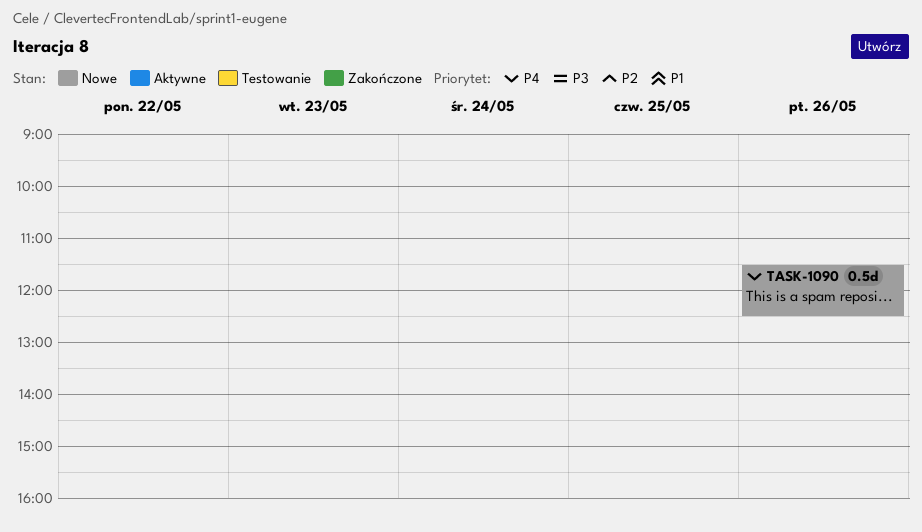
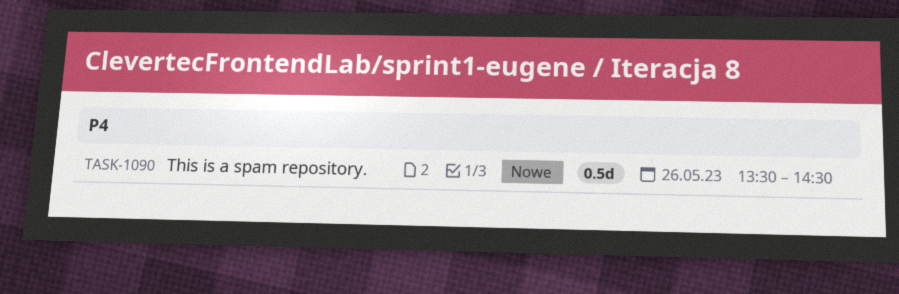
TASK-1090, begins: 11:30 -> 13:30
TASK-1090, ends: 12:30 -> 14:30

